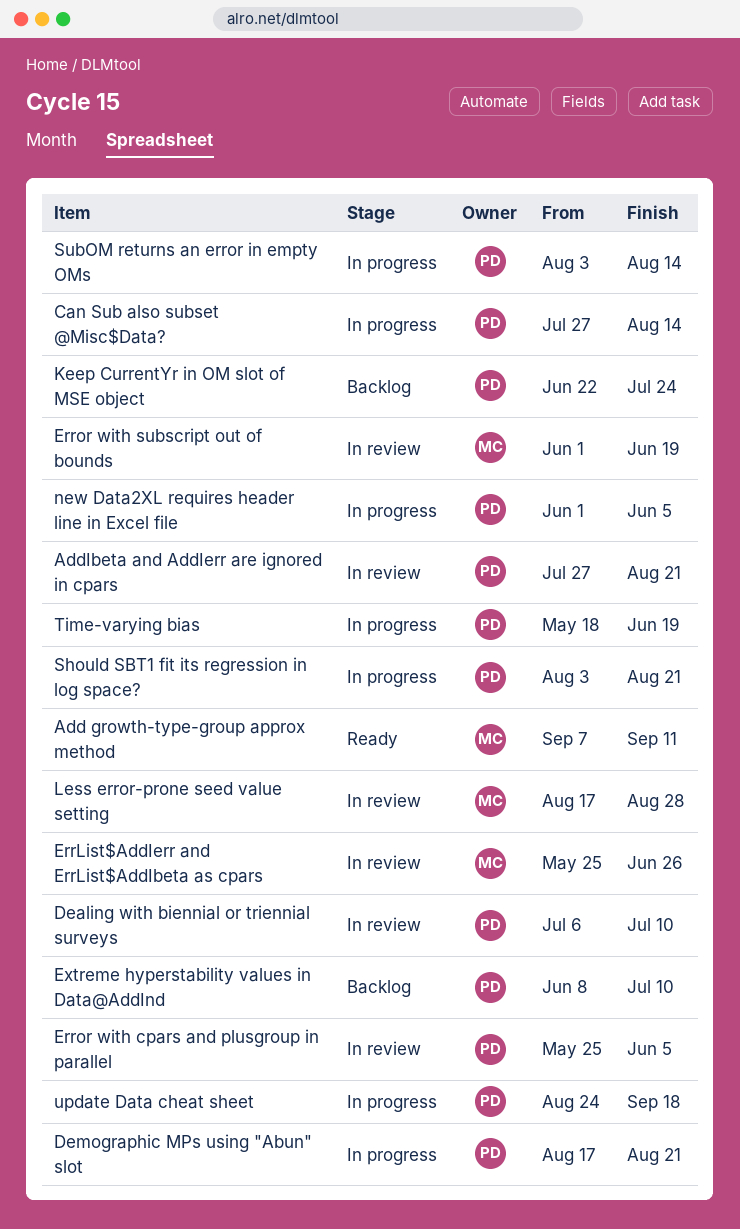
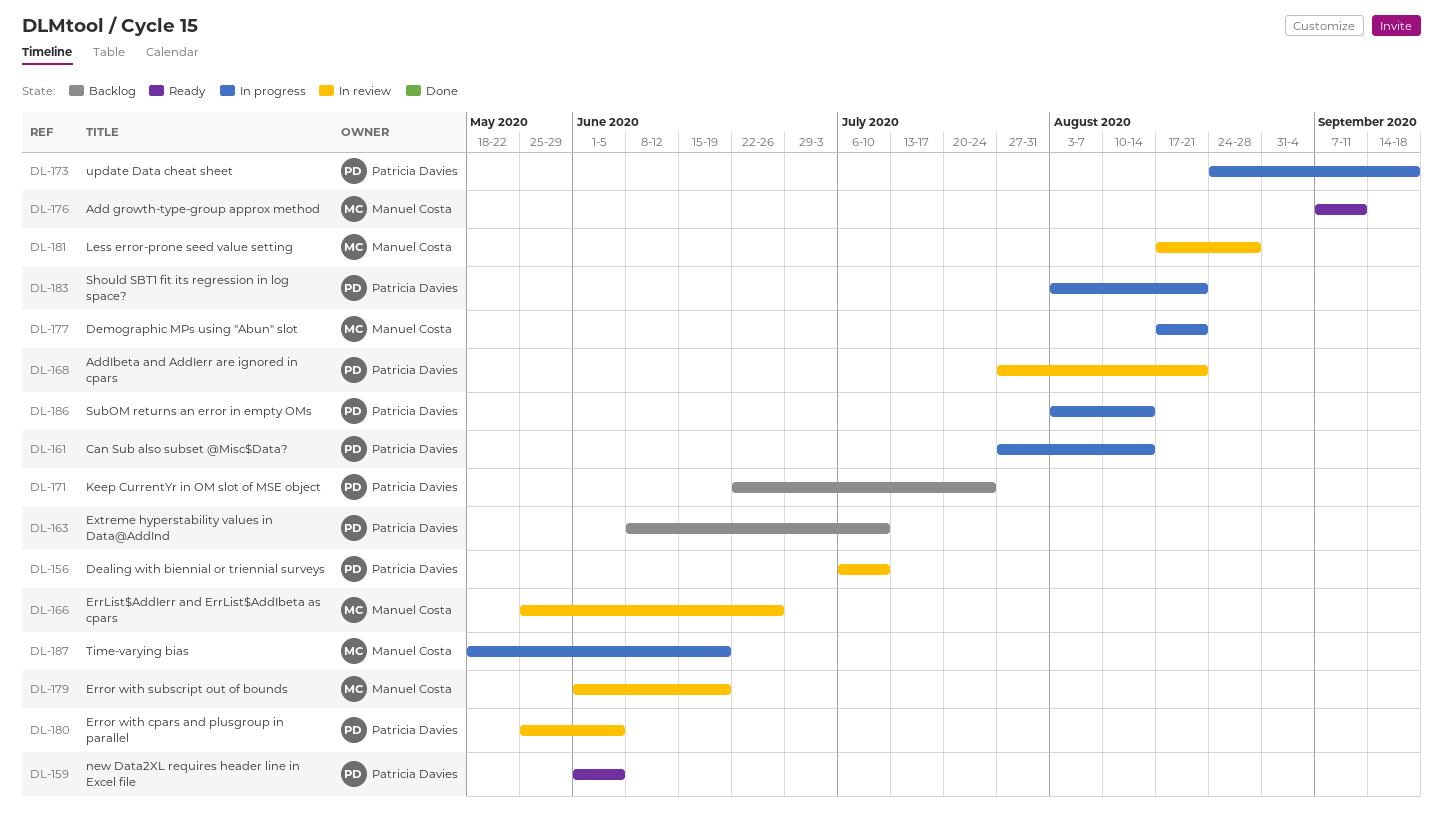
Demographic MPs using "Abun" slot, owner: Patricia Davies -> Manuel Costa
new Data2XL requires header line in Excel file, status: In progress -> Ready
Time-varying bias, owner: Patricia Davies -> Manuel Costa

